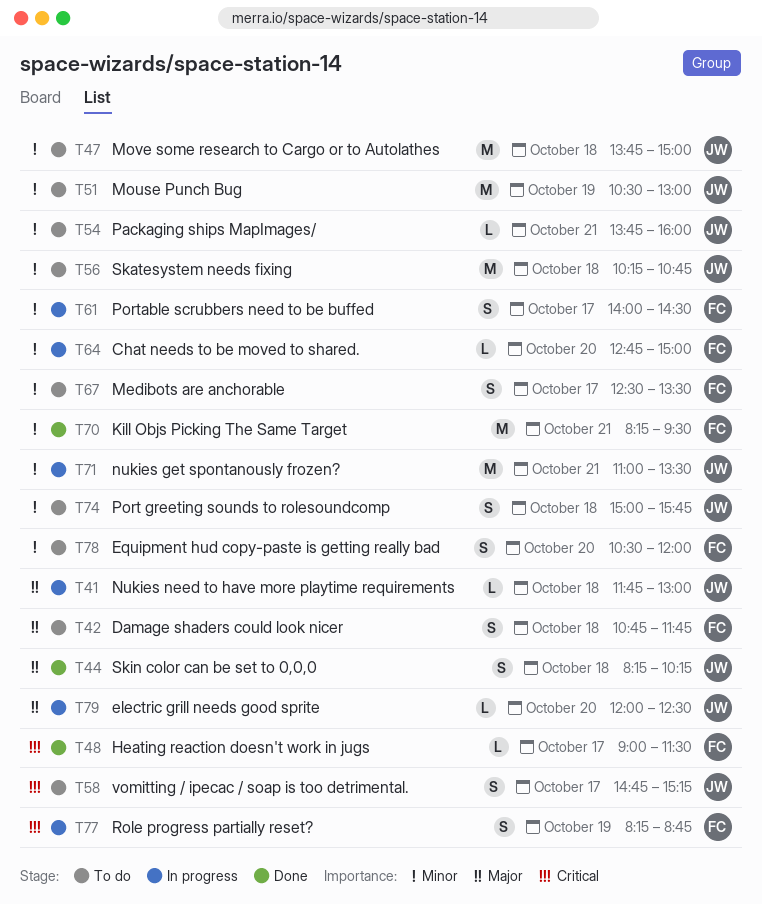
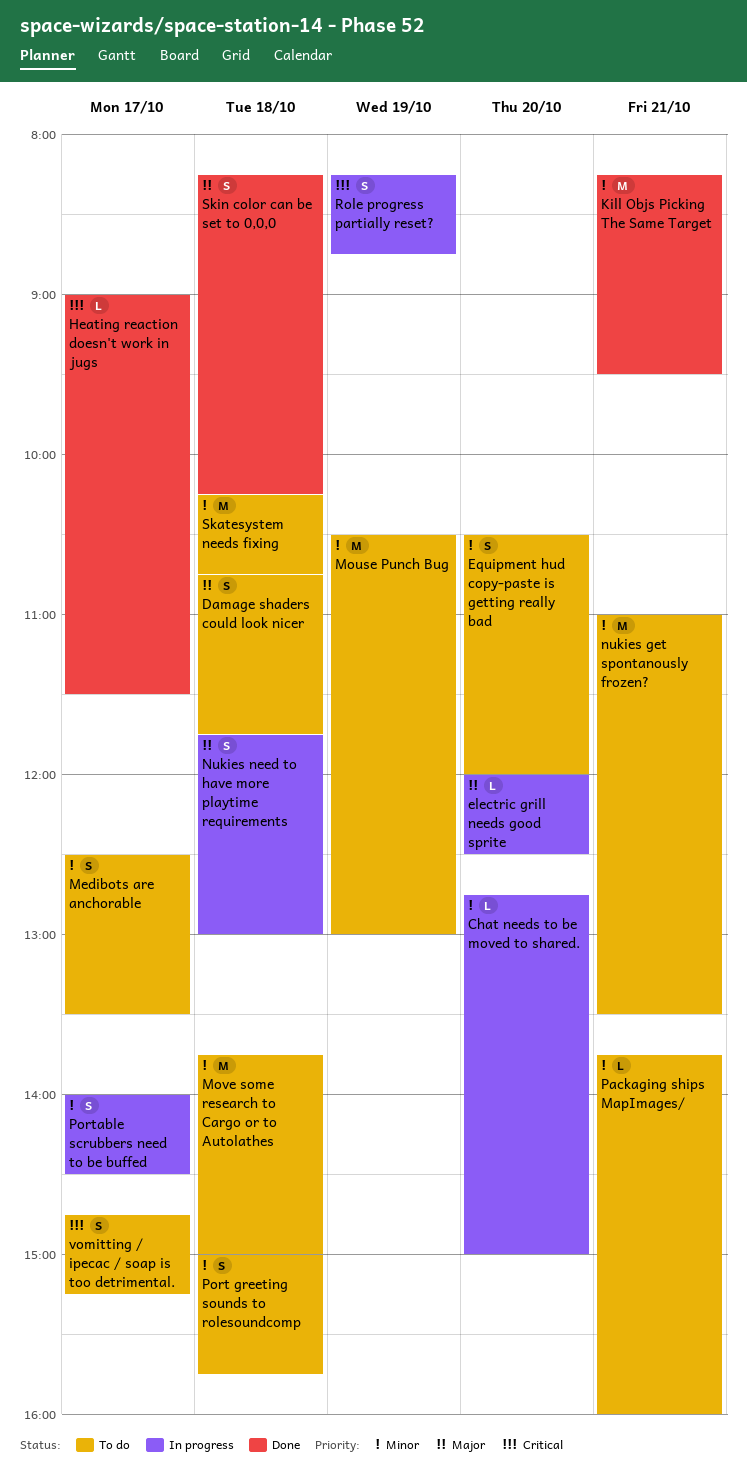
nukies get spontanously frozen?, status: In progress -> To do
Nukies need to have more playtime requirements, estimate: L -> S

